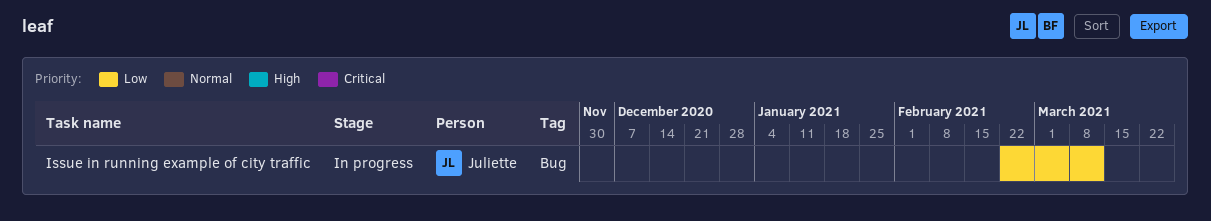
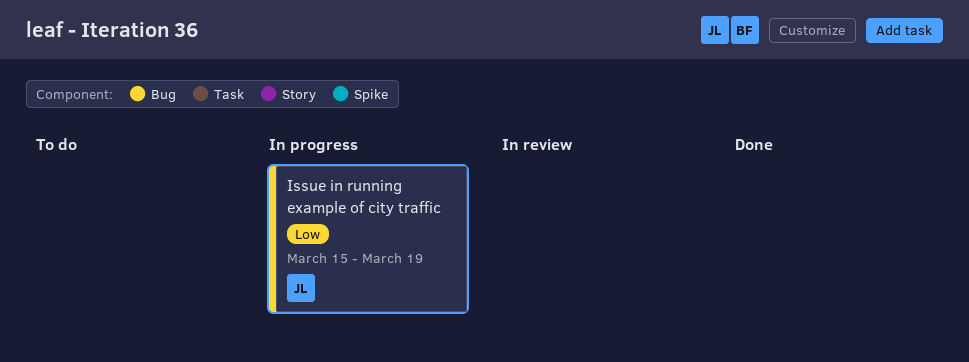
Issue in running example of city traffic, start: Feb 22 -> Mar 15
Issue in running example of city traffic, due: Mar 12 -> Mar 19

